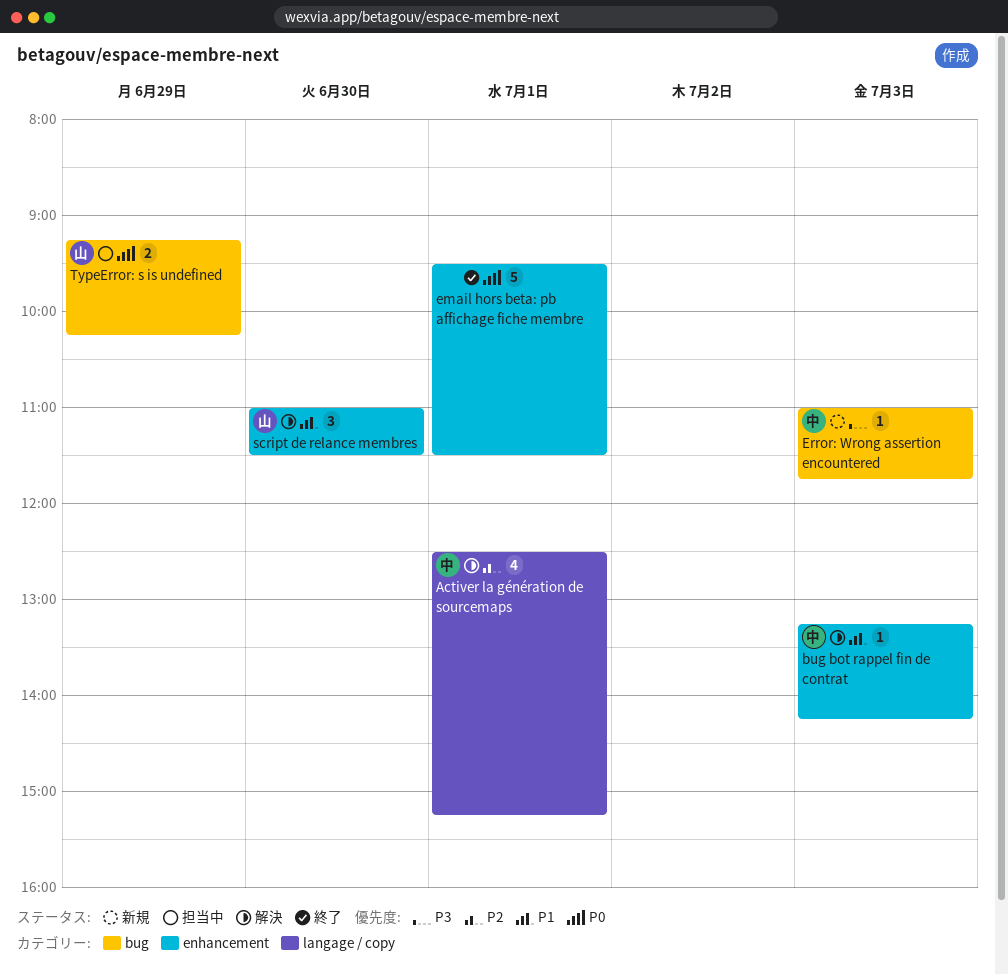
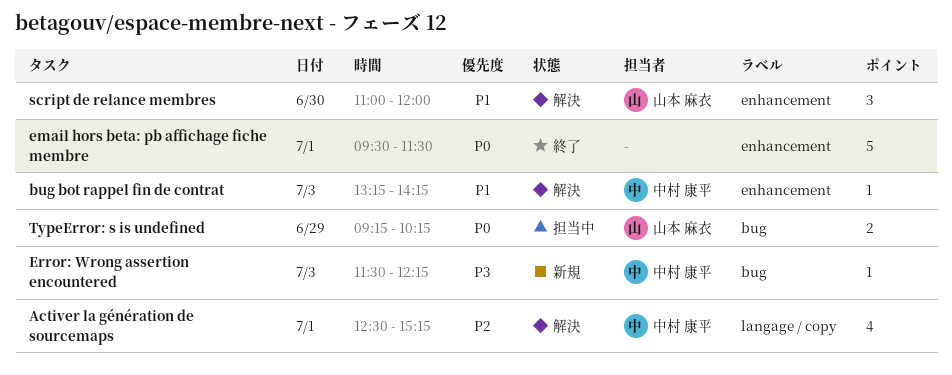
Error: Wrong assertion encountered, begins: 11:00 -> 11:30
Error: Wrong assertion encountered, ends: 11:45 -> 12:15
script de relance membres, ends: 11:30 -> 12:00

